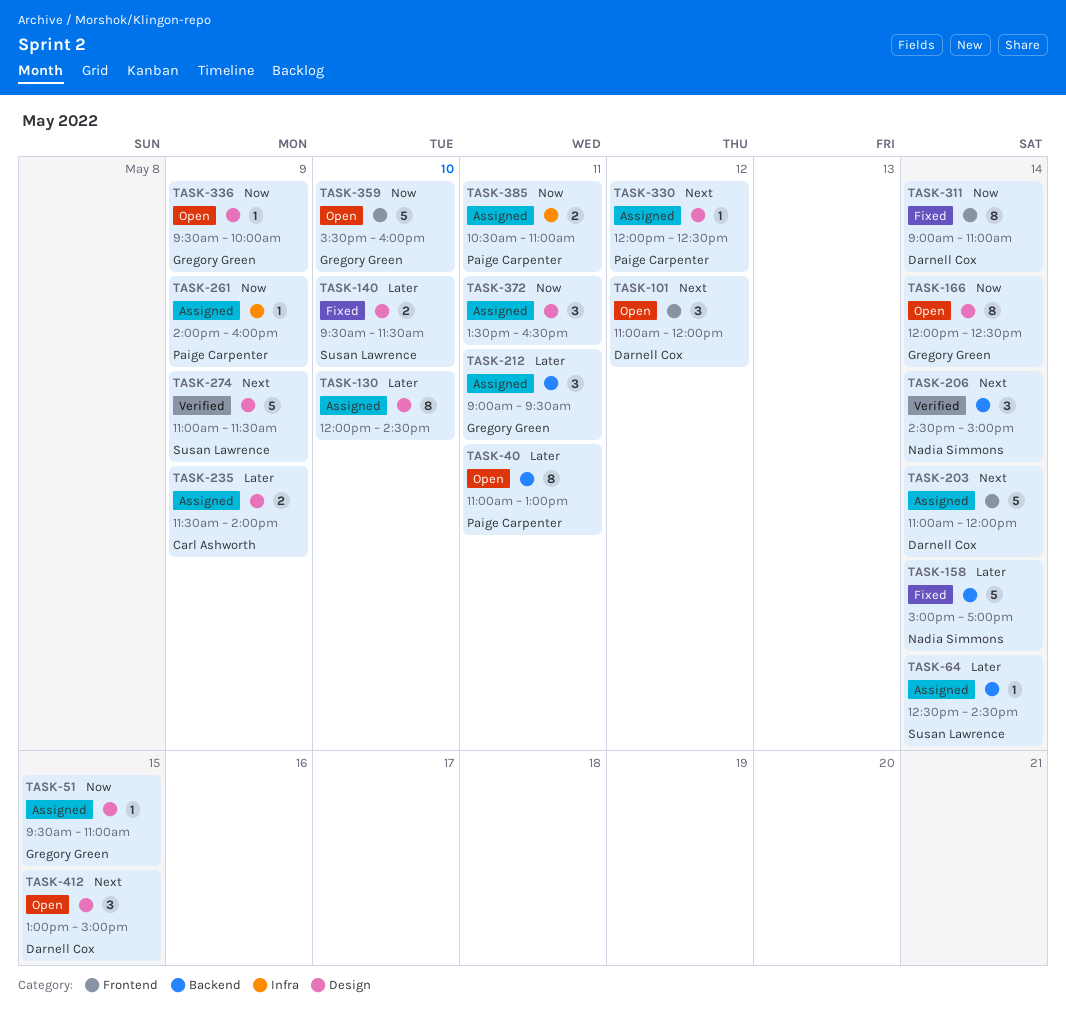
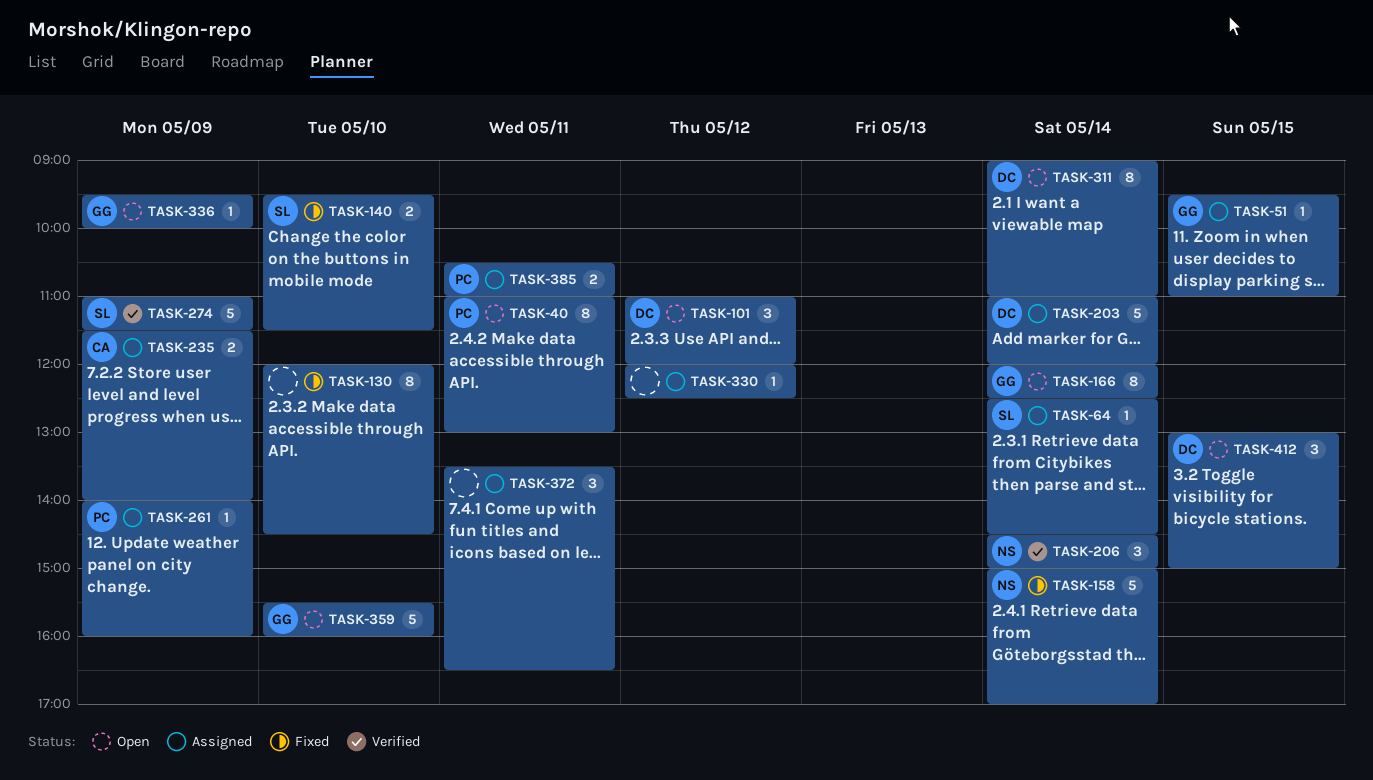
TASK-130, status: Assigned -> Fixed
TASK-212: present -> none
TASK-311, status: Fixed -> Open
TASK-330, owner: Paige Carpenter -> none

